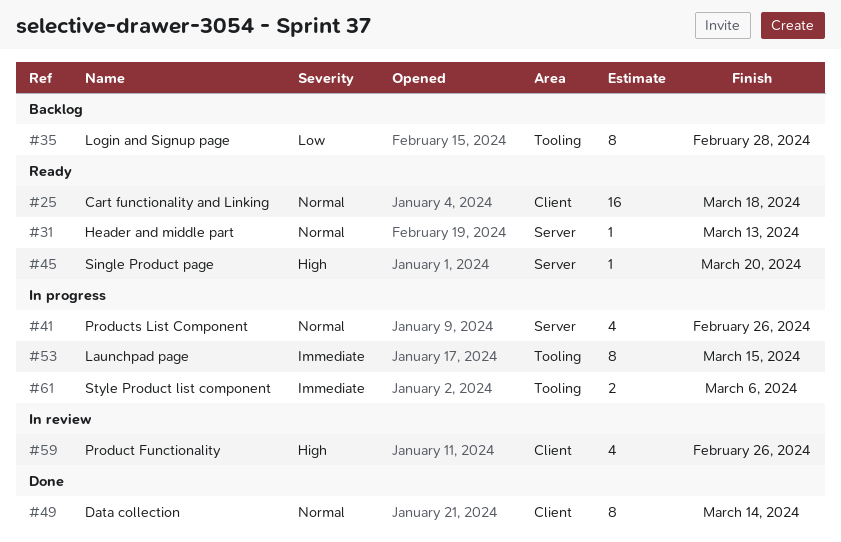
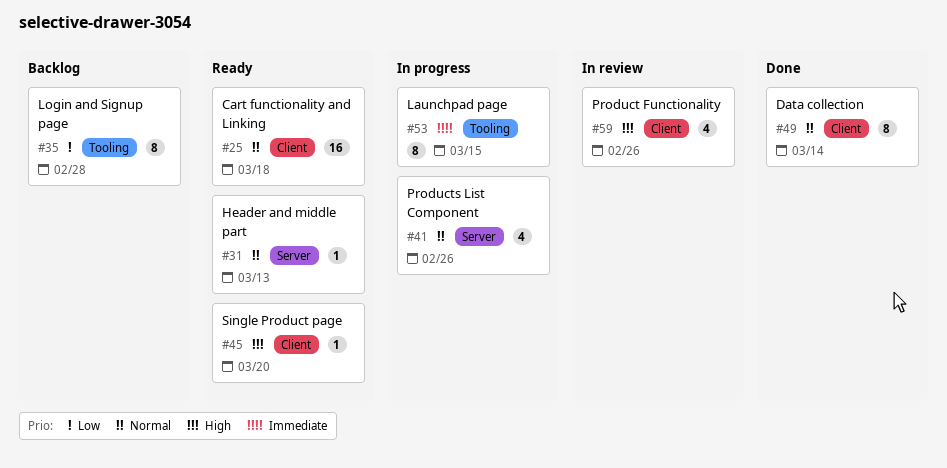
#45, label: Server -> Client
#61: present -> none

